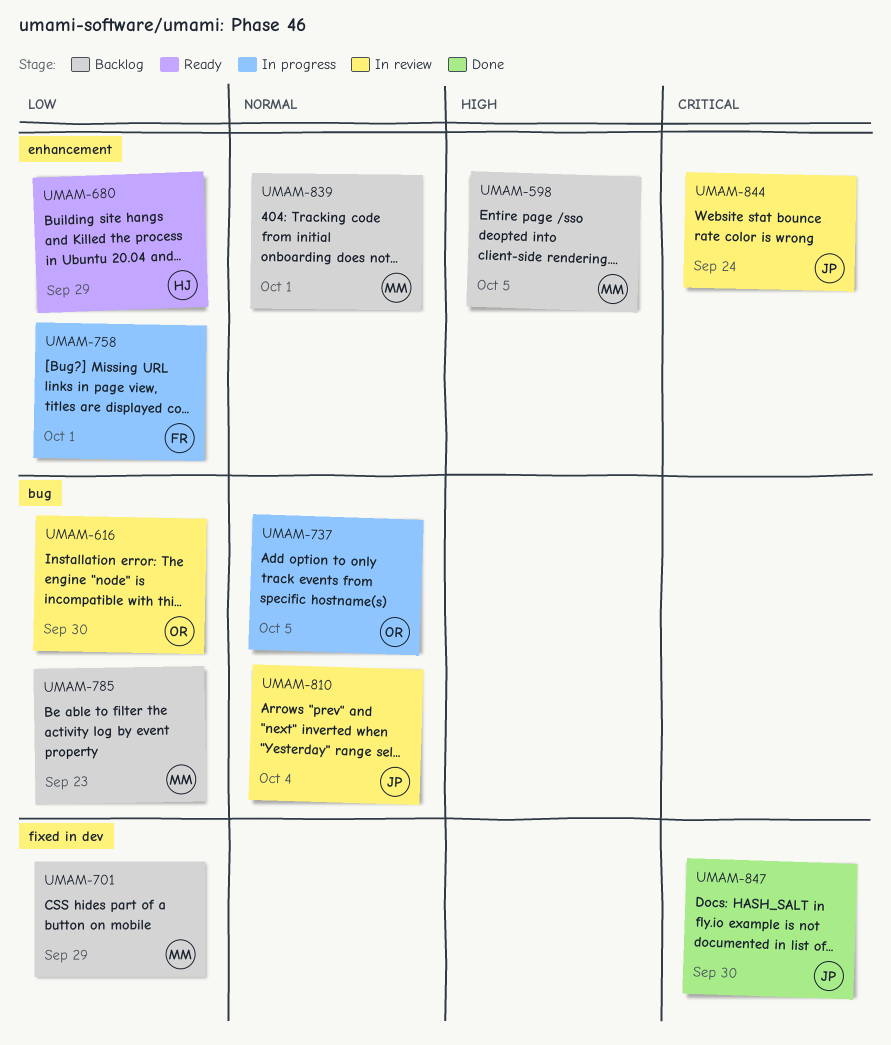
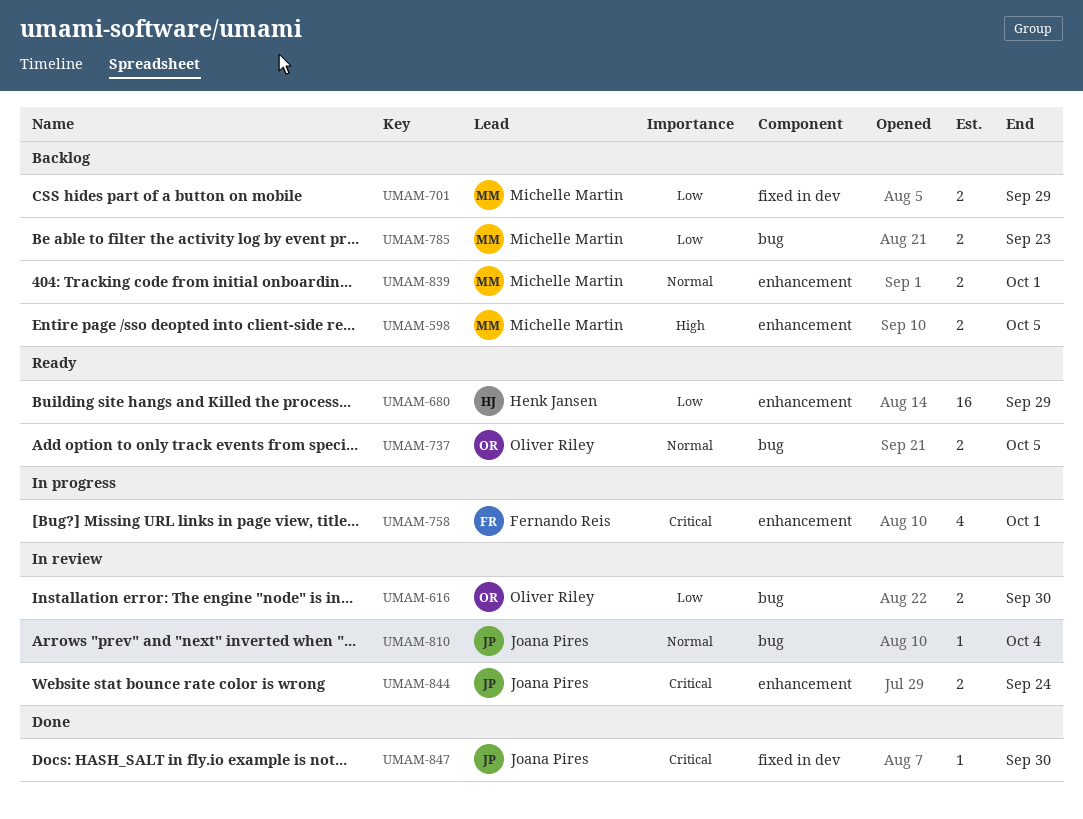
UMAM-737, status: In progress -> Ready
UMAM-758, priority: Low -> Critical

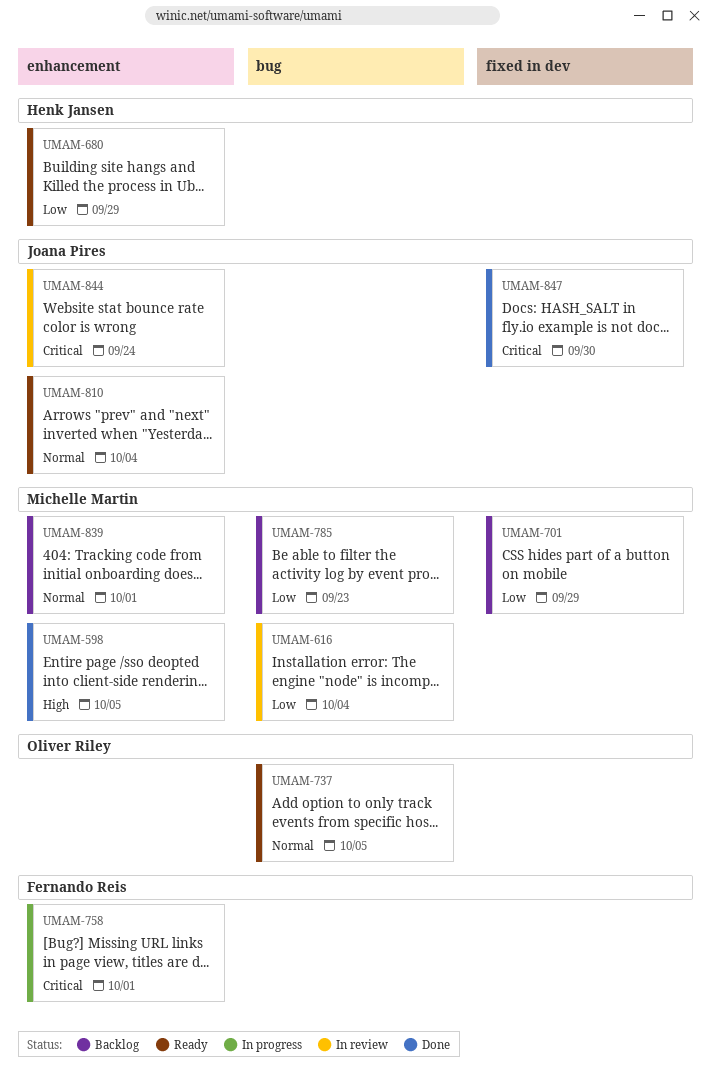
UMAM-598, status: Backlog -> Done
UMAM-616, owner: Oliver Riley -> Michelle Martin
UMAM-616, due: Sep 30 -> Oct 4
UMAM-810, status: In review -> Ready
UMAM-810, label: bug -> enhancement

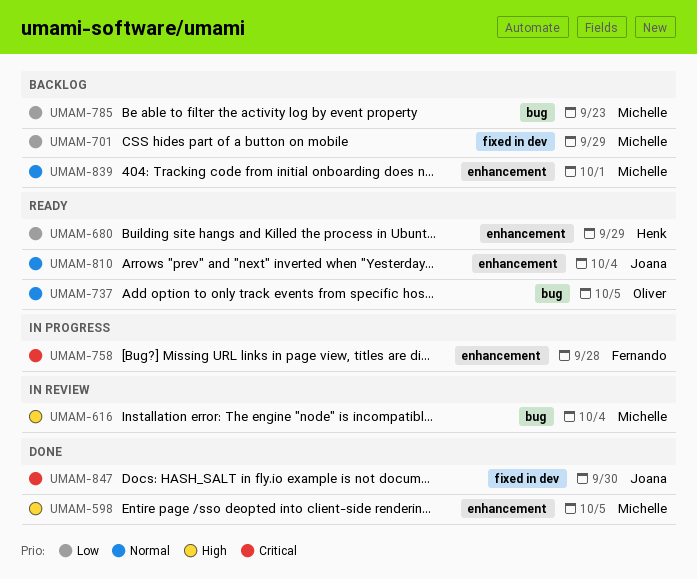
UMAM-616, priority: Low -> High
UMAM-758, due: Oct 1 -> Sep 28
UMAM-844: present -> none

